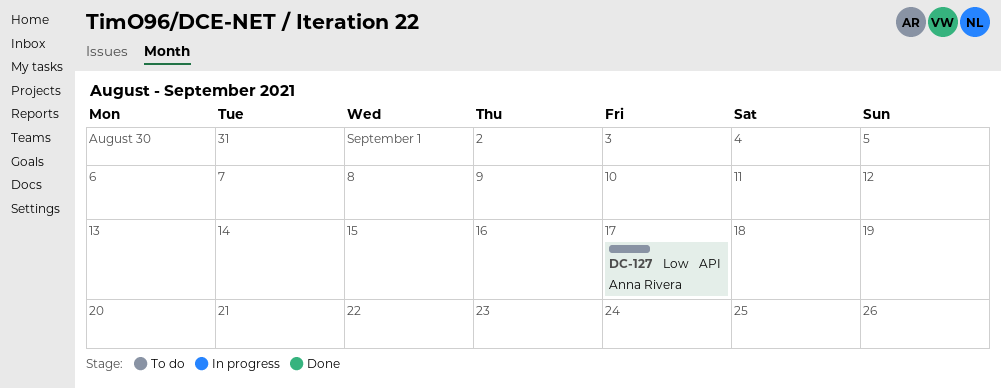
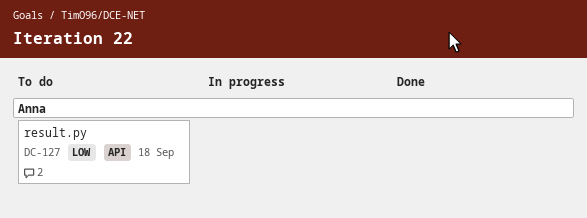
DC-127, due: Sep 17 -> Sep 18

